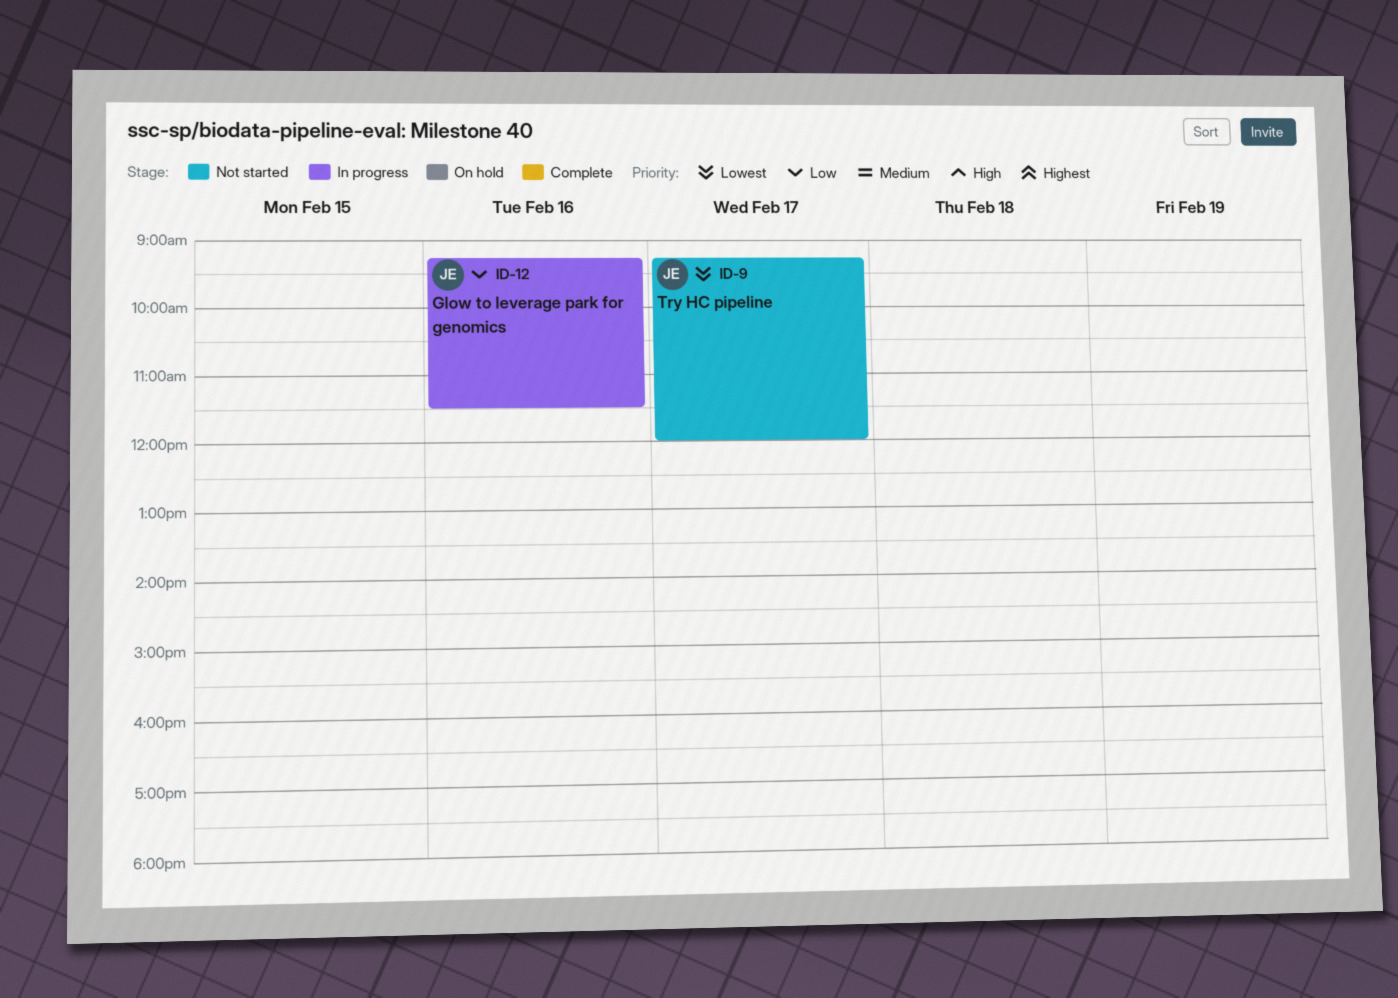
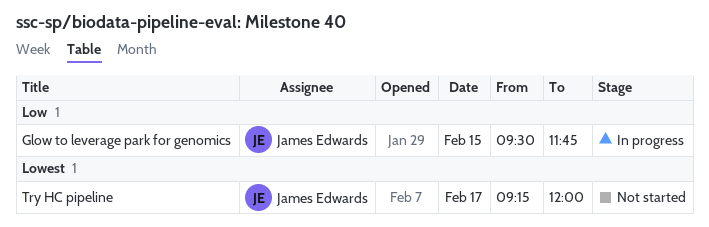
Glow to leverage park for genomics, day: Feb 16 -> Feb 15
Glow to leverage park for genomics, begins: 09:15 -> 09:30
Glow to leverage park for genomics, ends: 11:30 -> 11:45

